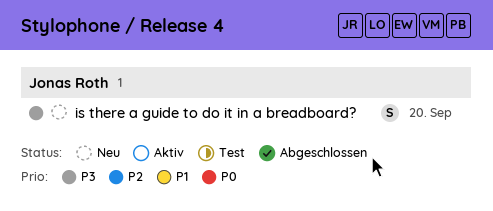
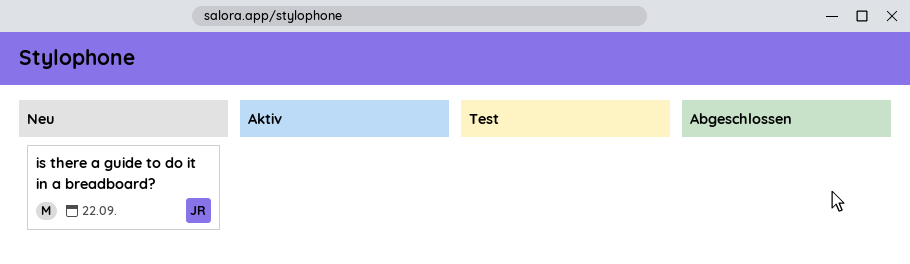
is there a guide to do it in a breadboard?, estimate: S -> M
is there a guide to do it in a breadboard?, due: Sep 20 -> Sep 22

